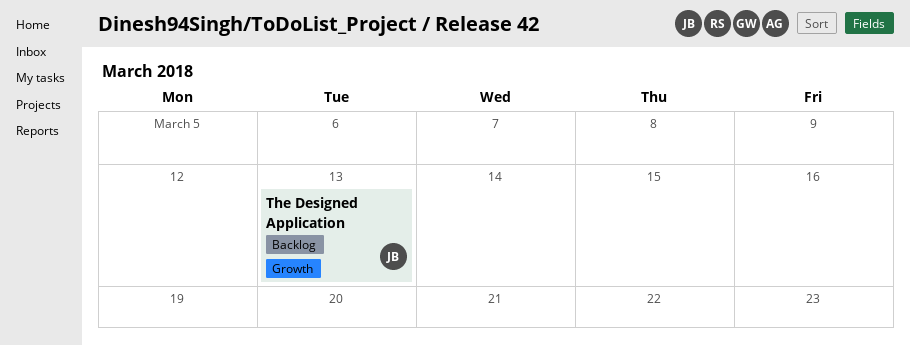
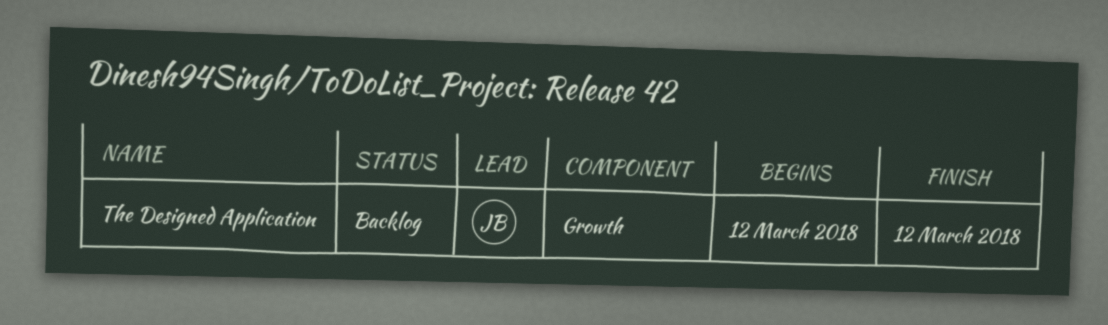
The Designed Application, due: Mar 13 -> Mar 12

